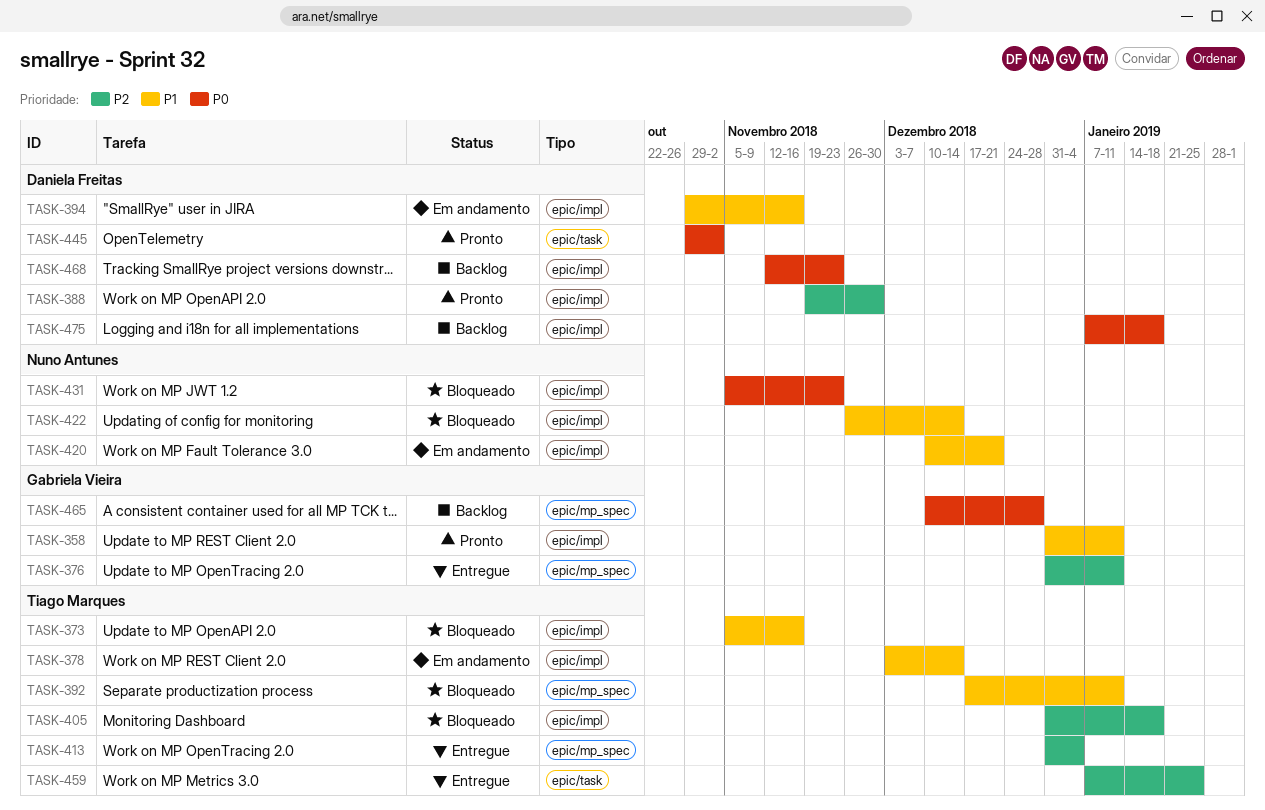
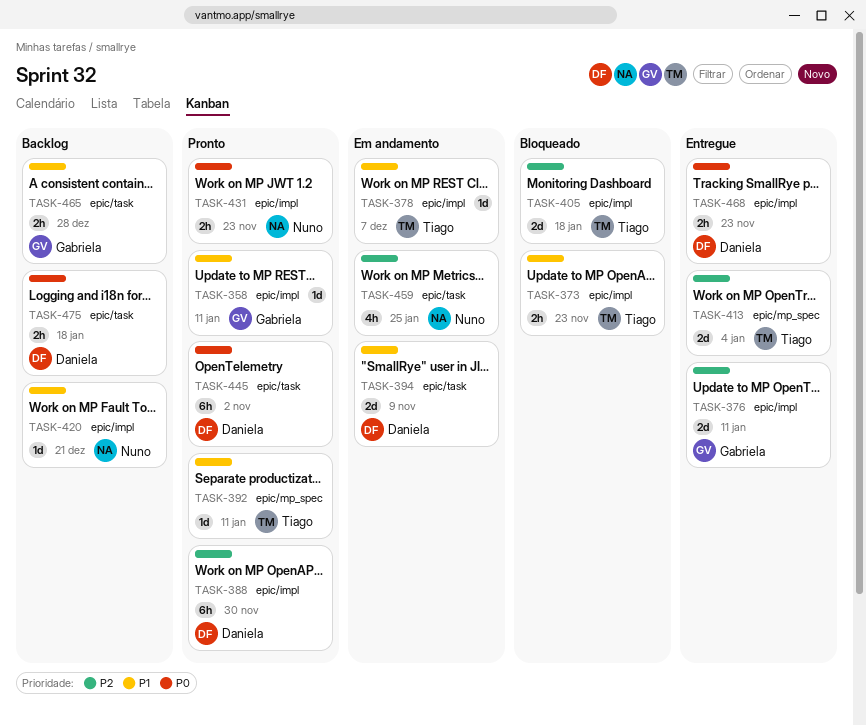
TASK-373, due: Nov 16 -> Nov 23
TASK-376, label: epic/mp_spec -> epic/impl
TASK-378, due: Dec 14 -> Dec 7
TASK-392, status: Bloqueado -> Pronto
TASK-394, label: epic/impl -> epic/task
TASK-394, due: Nov 16 -> Nov 9
TASK-420, status: Em andamento -> Backlog
TASK-422: present -> none
TASK-431, status: Bloqueado -> Pronto
TASK-459, status: Entregue -> Em andamento
TASK-459, owner: Tiago Marques -> Nuno Antunes
TASK-465, priority: P0 -> P1
TASK-465, label: epic/mp_spec -> epic/task
TASK-468, status: Backlog -> Entregue
TASK-475, label: epic/impl -> epic/task

